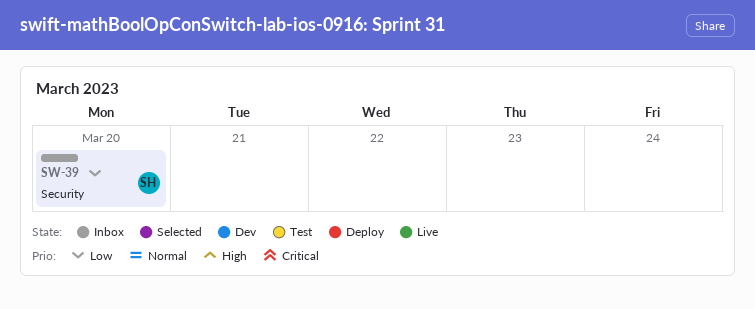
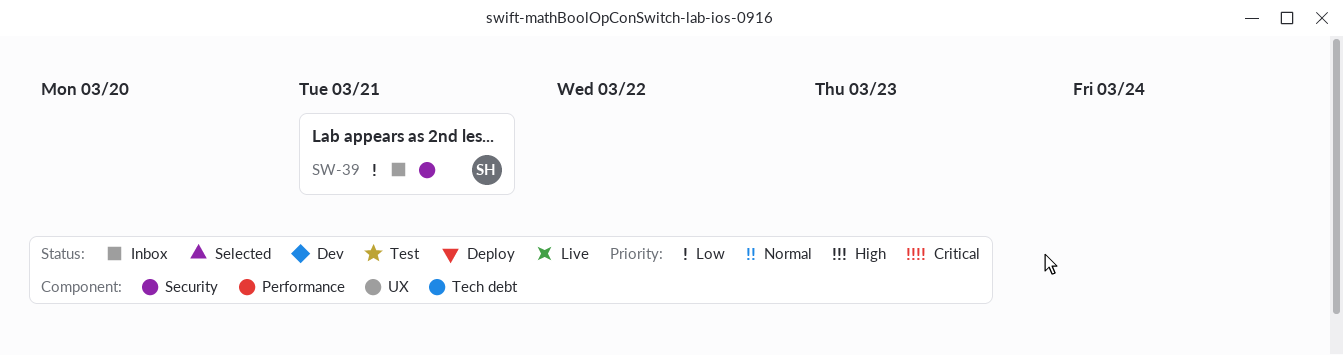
SW-39, due: Mar 20 -> Mar 21

